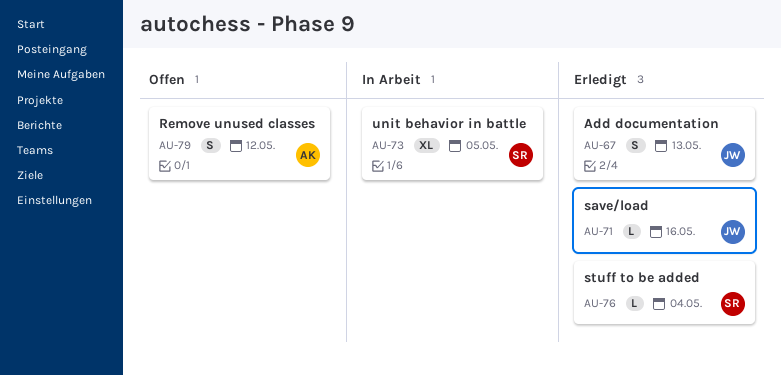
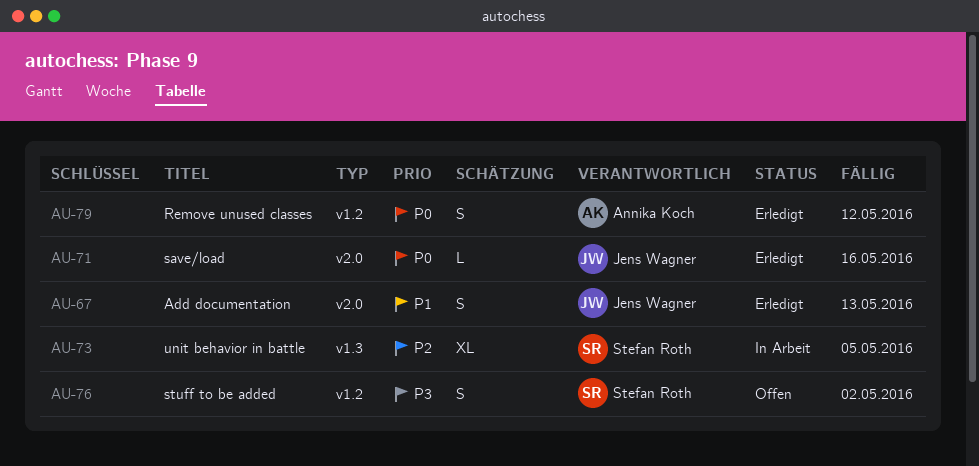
AU-76, status: Erledigt -> Offen
AU-76, estimate: L -> S
AU-76, due: May 4 -> May 2
AU-79, status: Offen -> Erledigt

